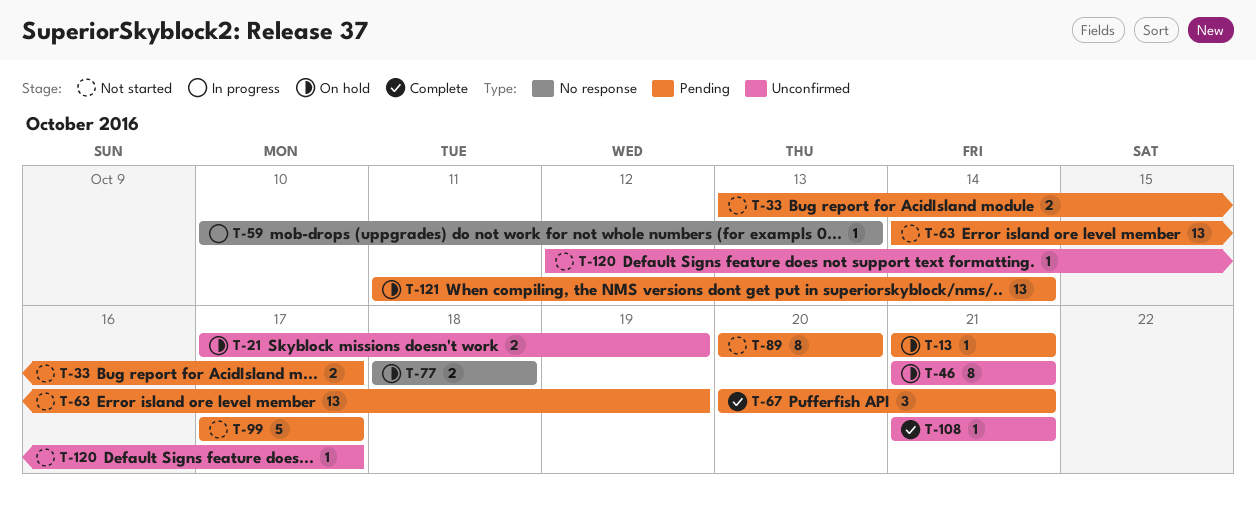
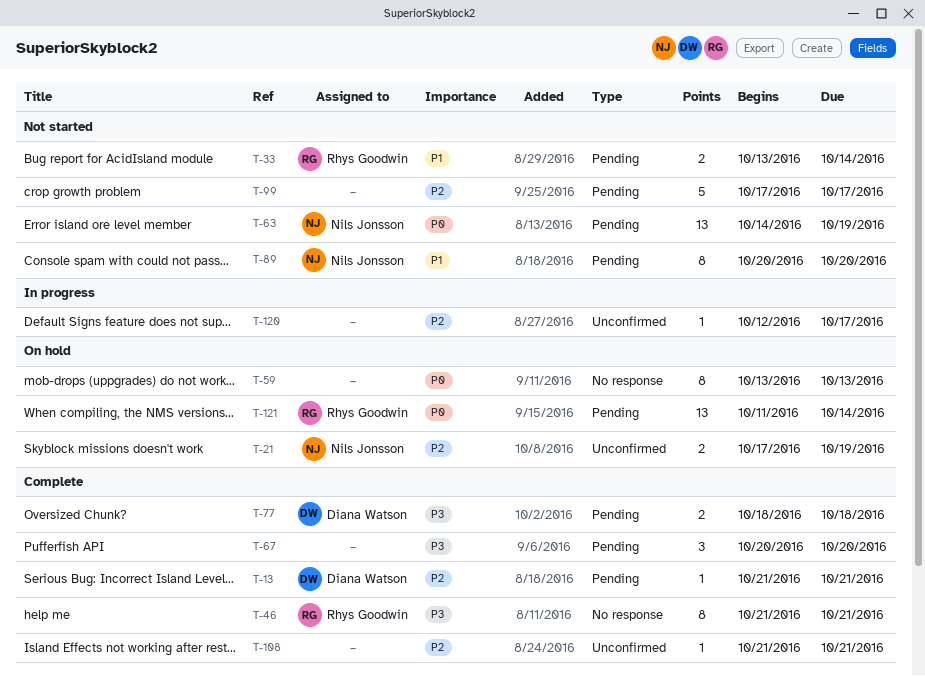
T-13, status: On hold -> Complete
T-33, due: Oct 17 -> Oct 14
T-46, status: On hold -> Complete
T-46, label: Unconfirmed -> No response
T-59, status: In progress -> On hold
T-59, estimate: 1 -> 8
T-59, start: Oct 10 -> Oct 13
T-67, due: Oct 21 -> Oct 20
T-77, status: On hold -> Complete
T-77, label: No response -> Pending
T-120, status: Not started -> In progress

